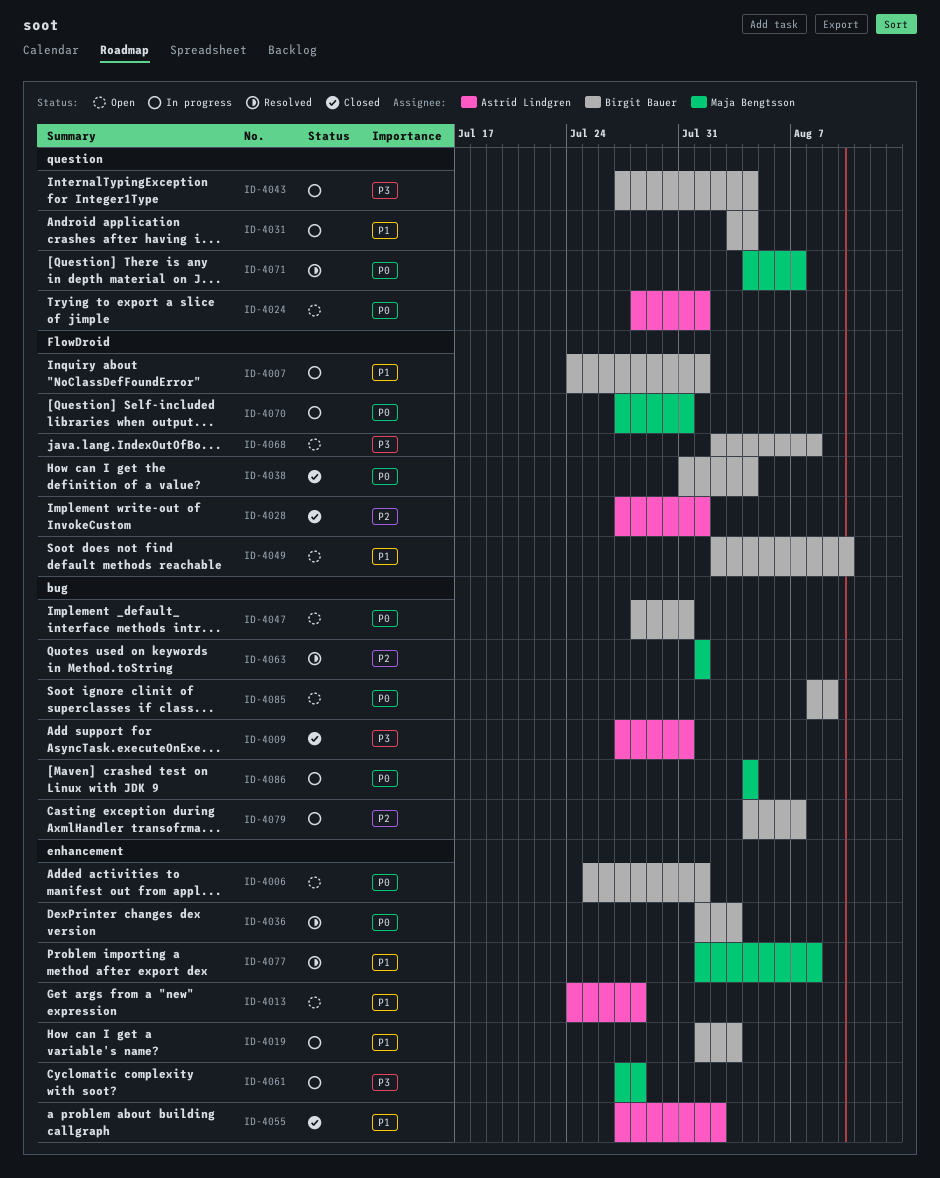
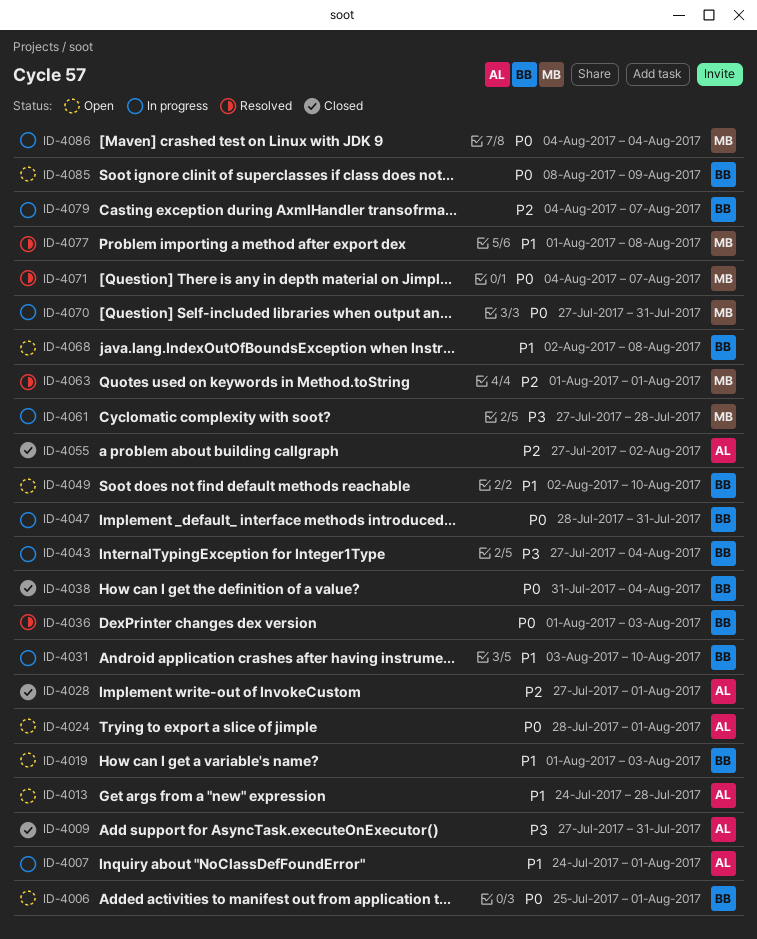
ID-4007, owner: Birgit Bauer -> Astrid Lindgren
ID-4019, status: In progress -> Open
ID-4031, due: Aug 4 -> Aug 10
ID-4047, status: Open -> In progress
ID-4055, priority: P1 -> P2
ID-4068, priority: P3 -> P1

